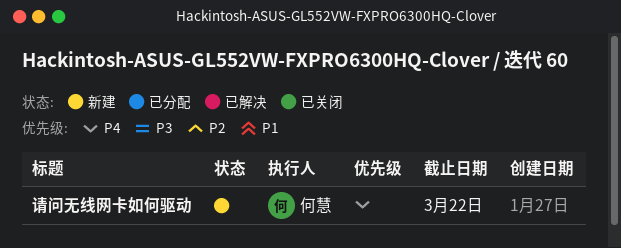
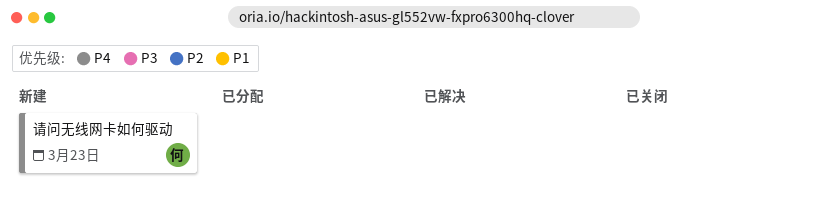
请问无线网卡如何驱动, due: Mar 22 -> Mar 23

